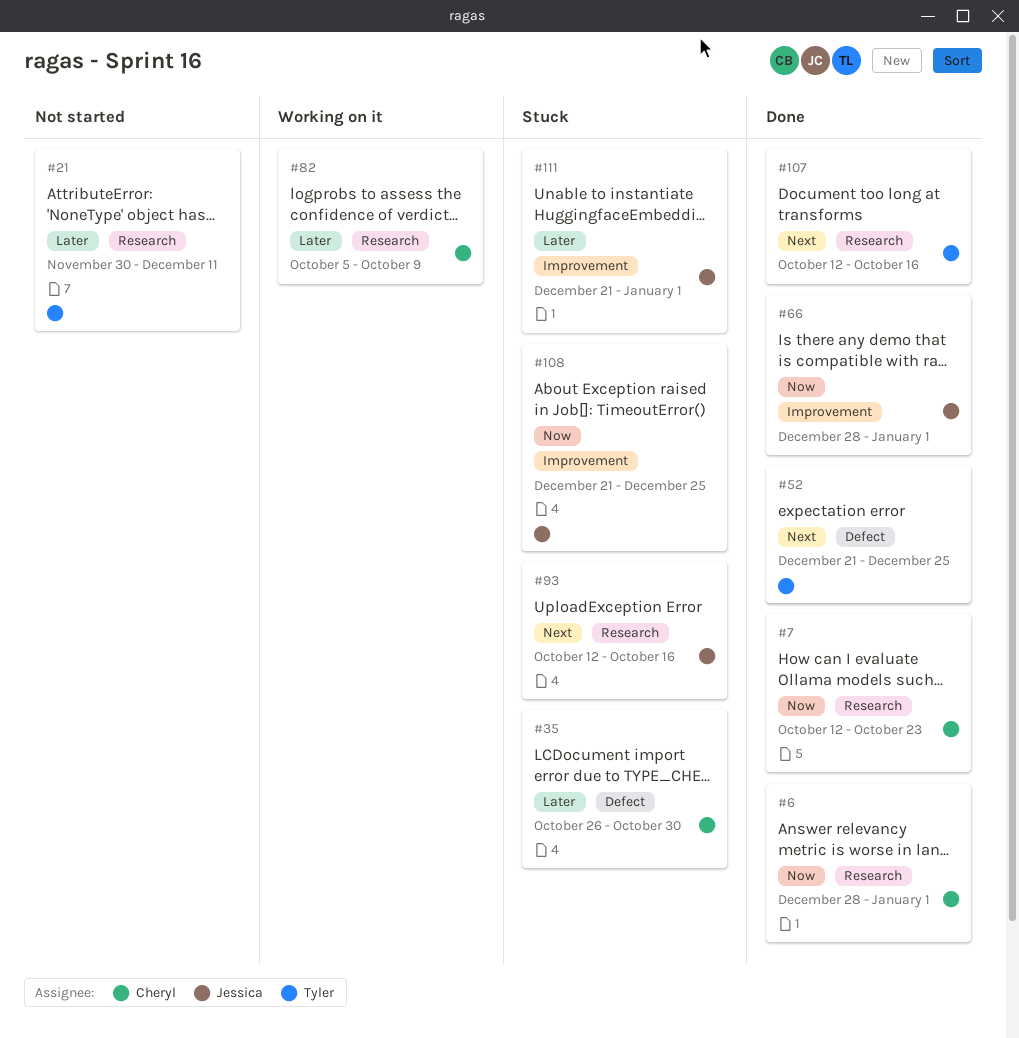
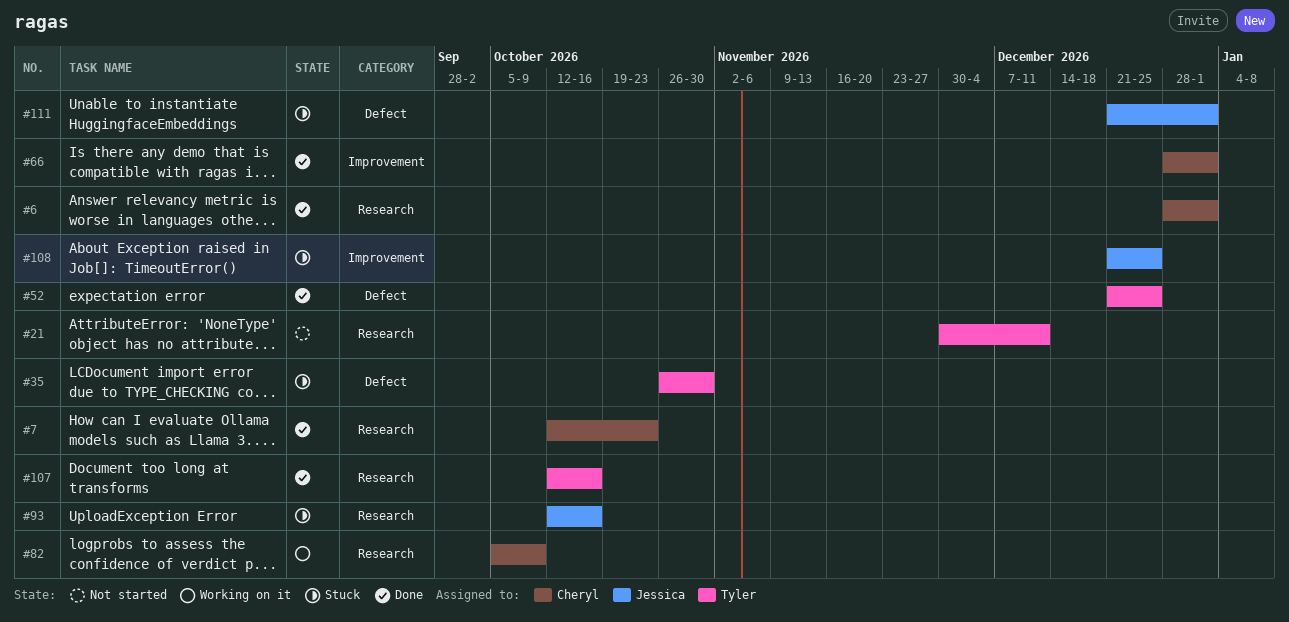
#35, owner: Cheryl -> Tyler
#66, owner: Jessica -> Cheryl
#111, label: Improvement -> Defect

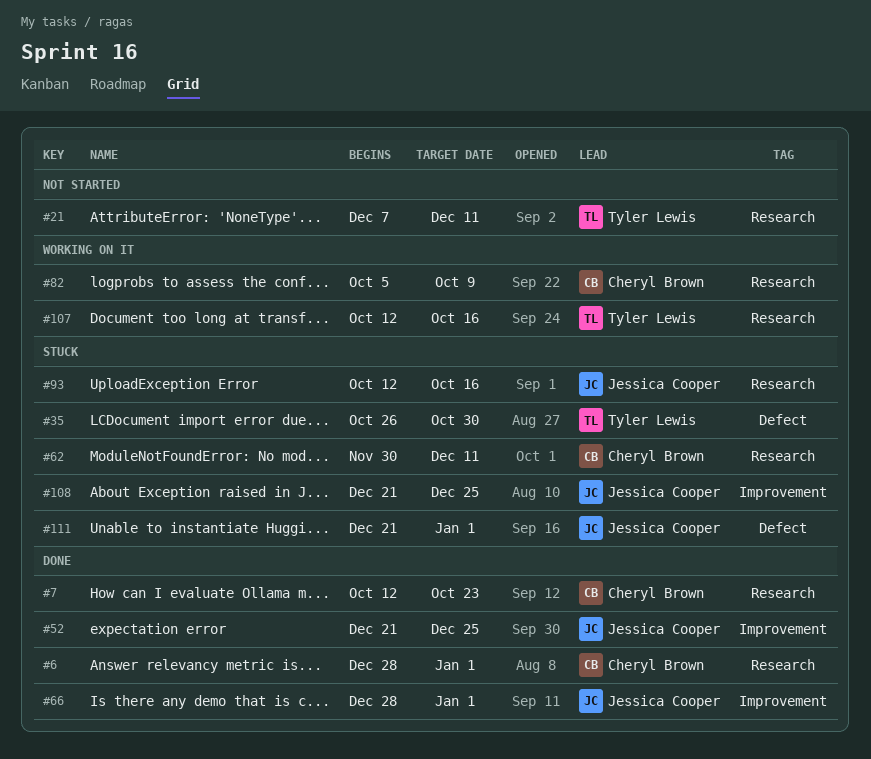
#21, start: Nov 30 -> Dec 7
#52, owner: Tyler Lewis -> Jessica Cooper
#52, label: Defect -> Improvement
#62: none -> present
#66, owner: Cheryl Brown -> Jessica Cooper
#107, status: Done -> Working on it

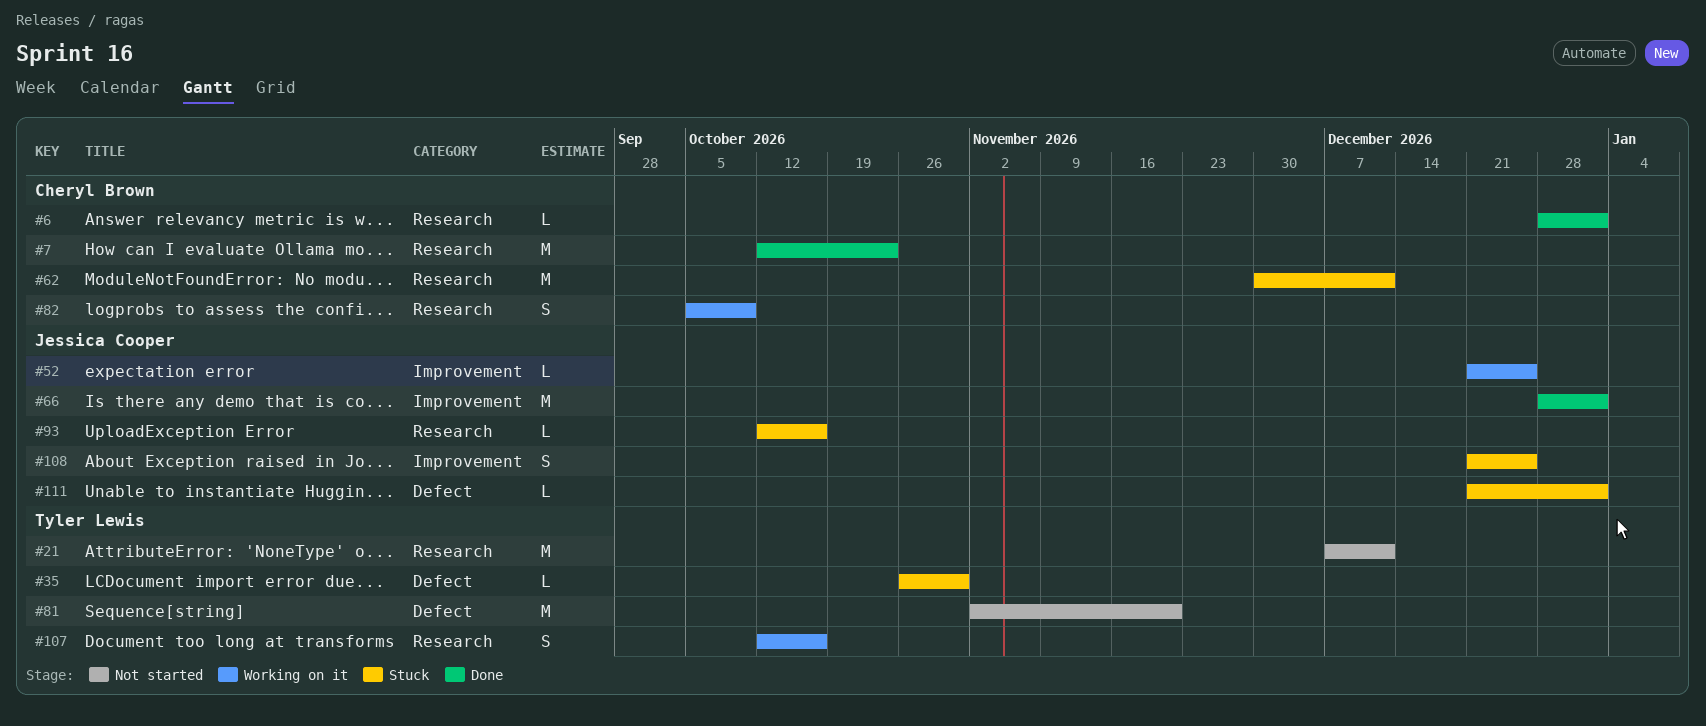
#52, status: Done -> Working on it
#81: none -> present

